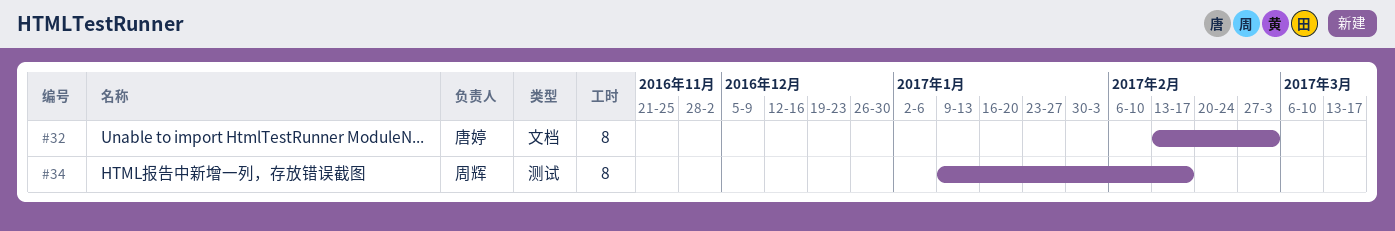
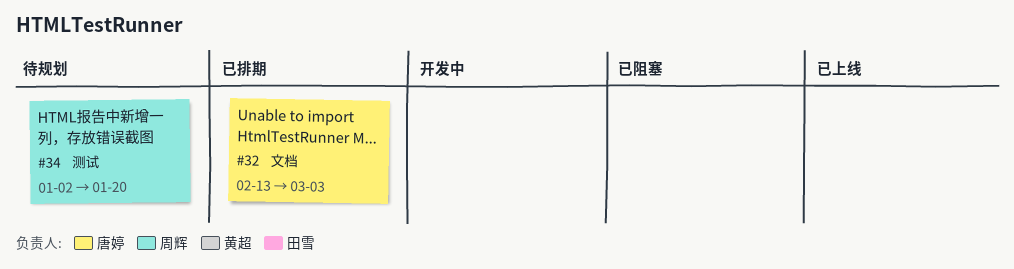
#34, start: Jan 9 -> Jan 2
#34, due: Feb 17 -> Jan 20

